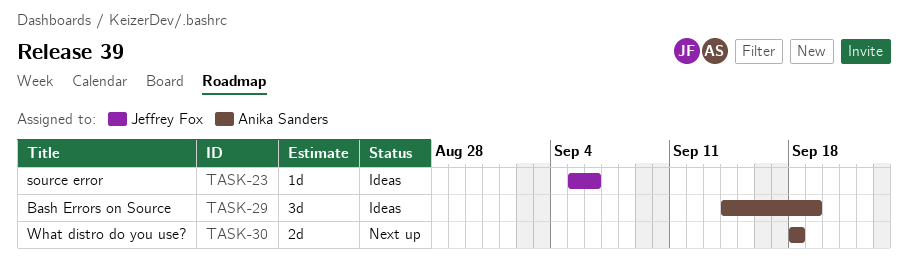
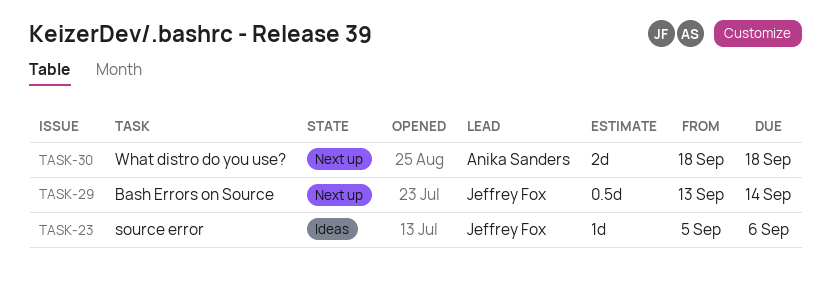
TASK-29, status: Ideas -> Next up
TASK-29, owner: Anika Sanders -> Jeffrey Fox
TASK-29, estimate: 3d -> 0.5d
TASK-29, start: Sep 14 -> Sep 13
TASK-29, due: Sep 19 -> Sep 14

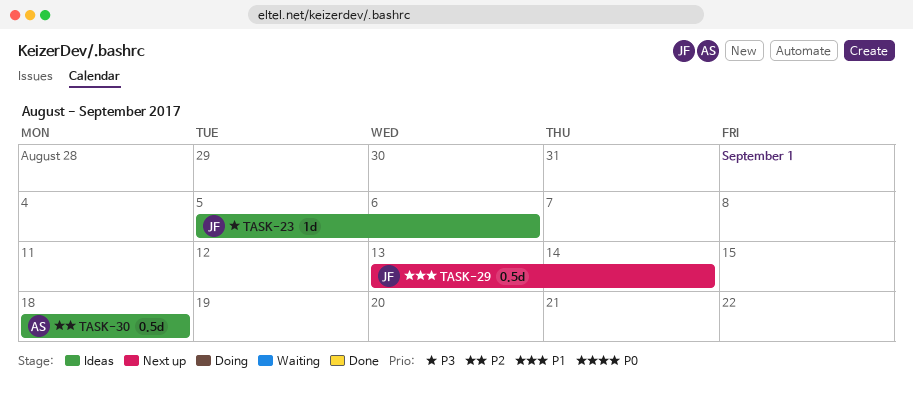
TASK-30, status: Next up -> Ideas
TASK-30, estimate: 2d -> 0.5d

